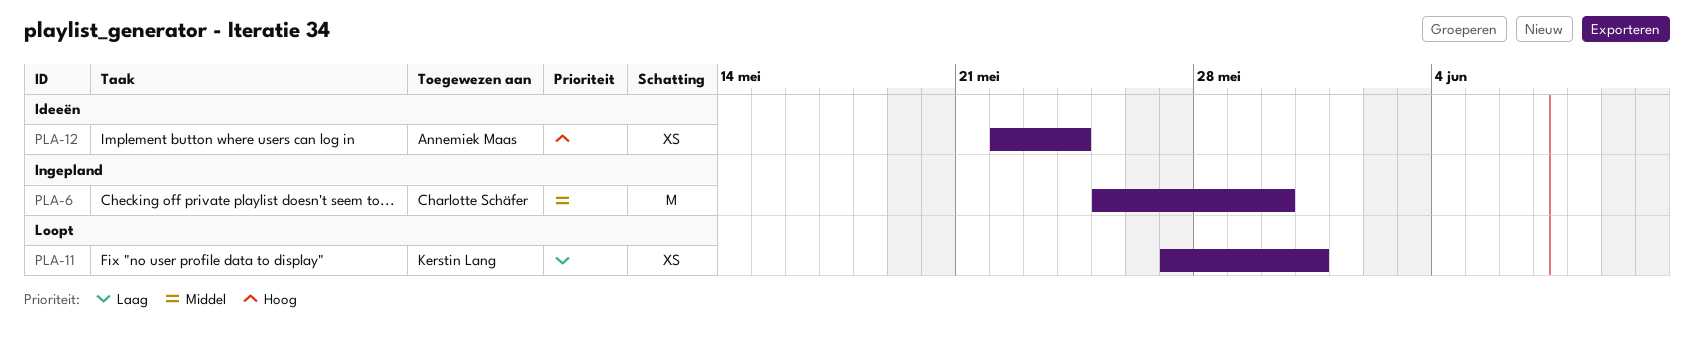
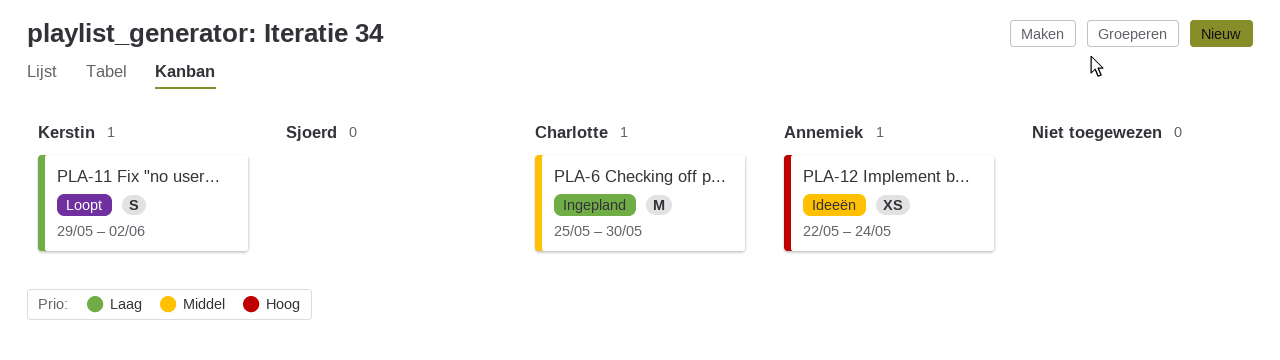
PLA-11, estimate: XS -> S
PLA-11, start: May 27 -> May 29
PLA-11, due: May 31 -> Jun 2

